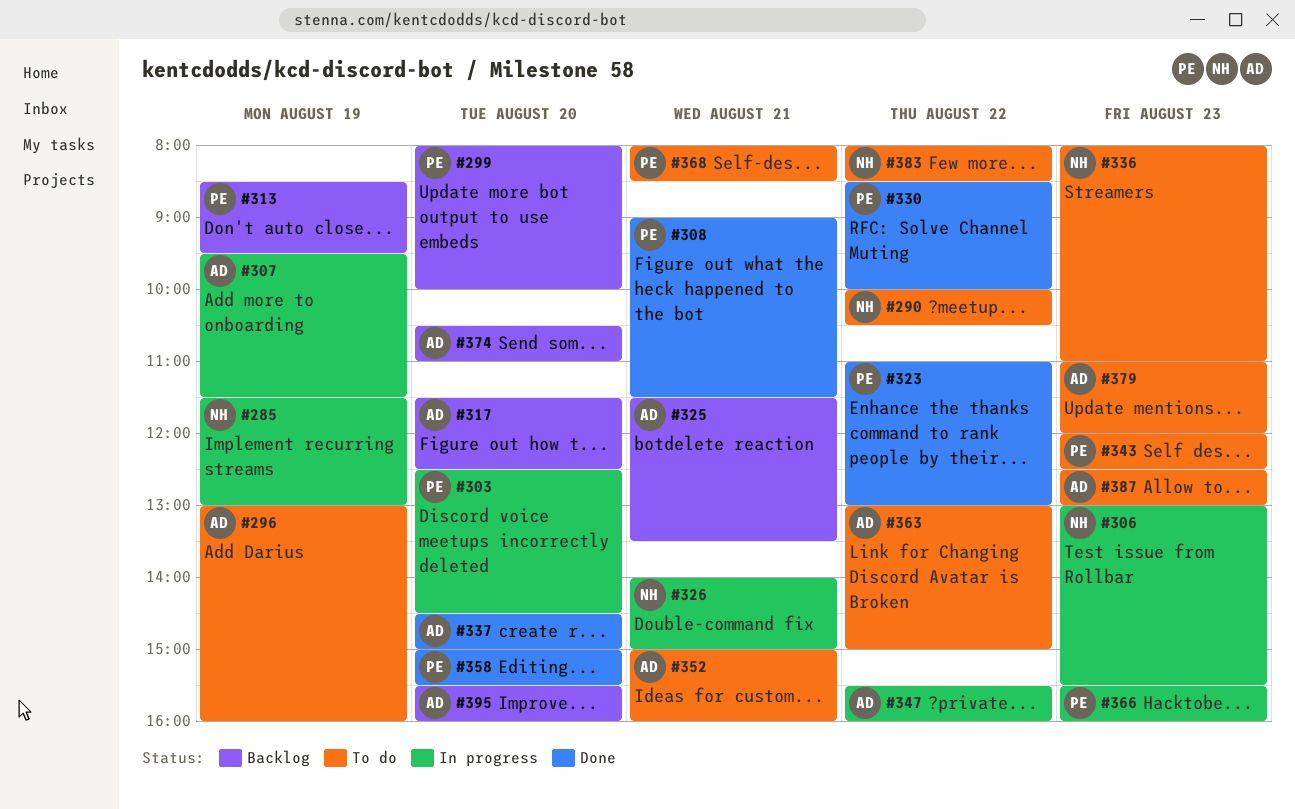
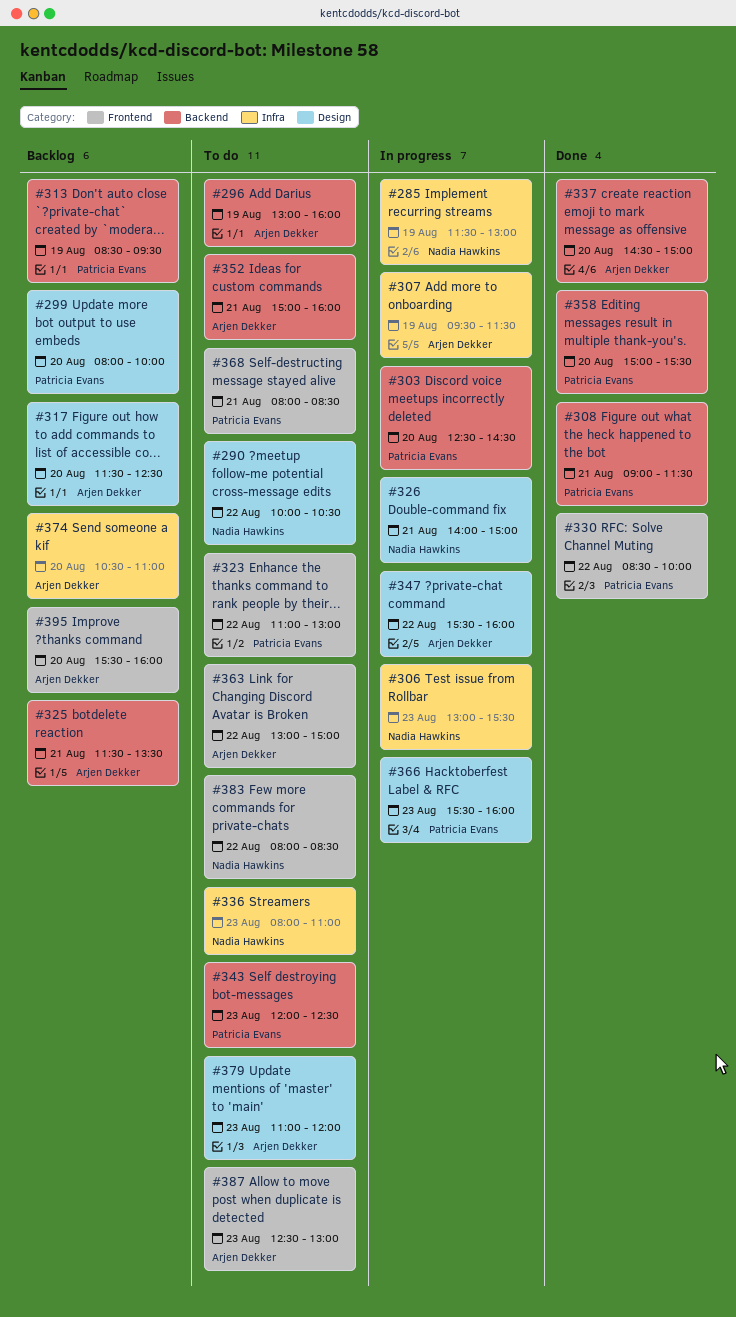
#323, status: Done -> To do

